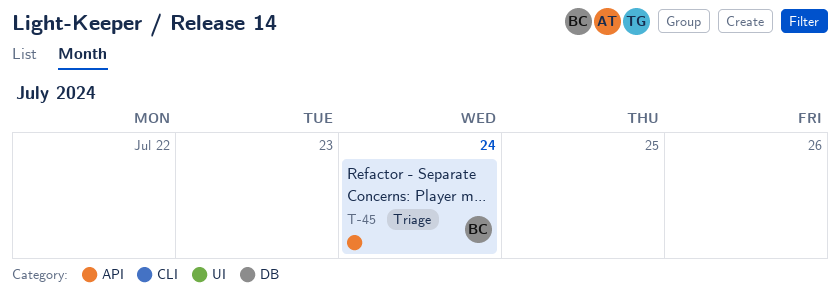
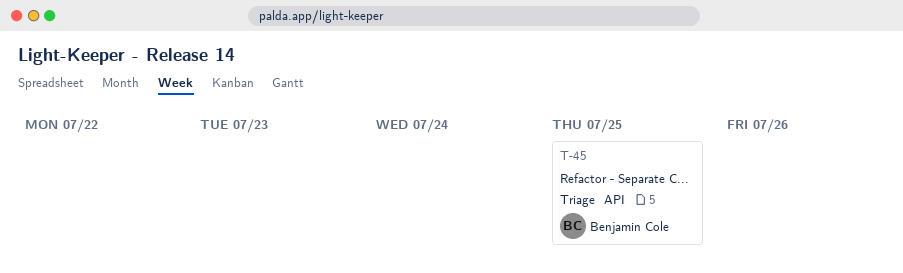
T-45, due: Jul 24 -> Jul 25

